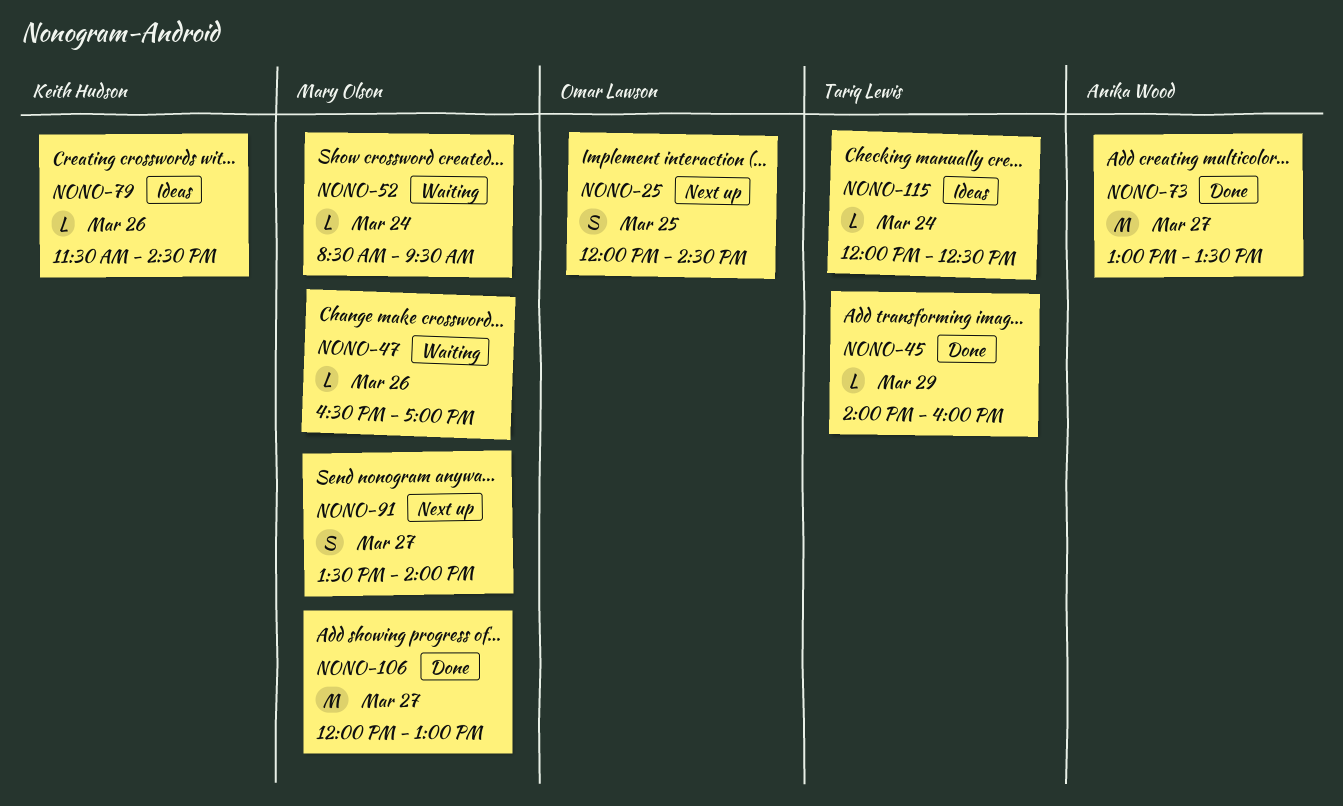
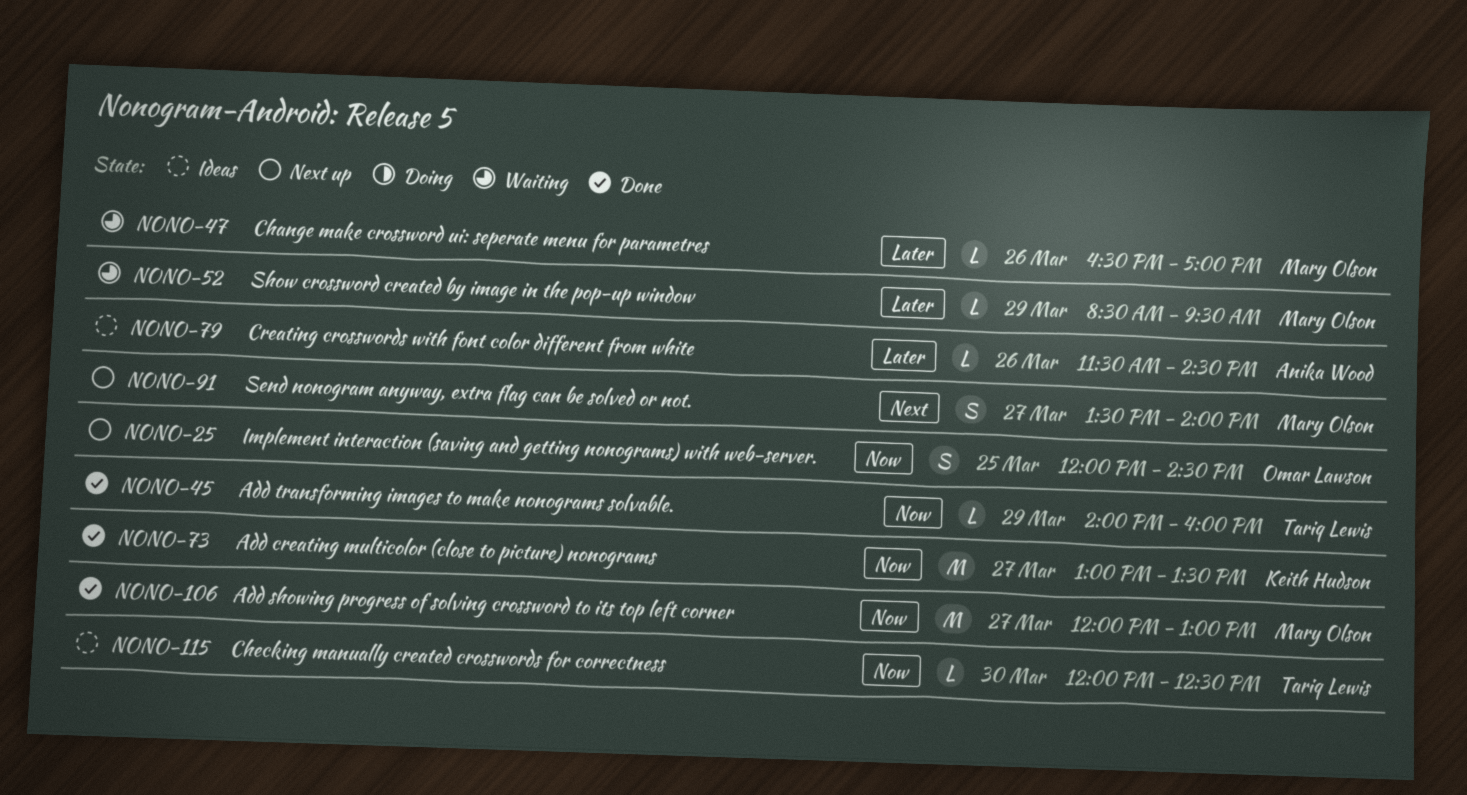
NONO-52, day: Mar 24 -> Mar 29
NONO-73, owner: Anika Wood -> Keith Hudson
NONO-79, owner: Keith Hudson -> Anika Wood
NONO-115, day: Mar 24 -> Mar 30

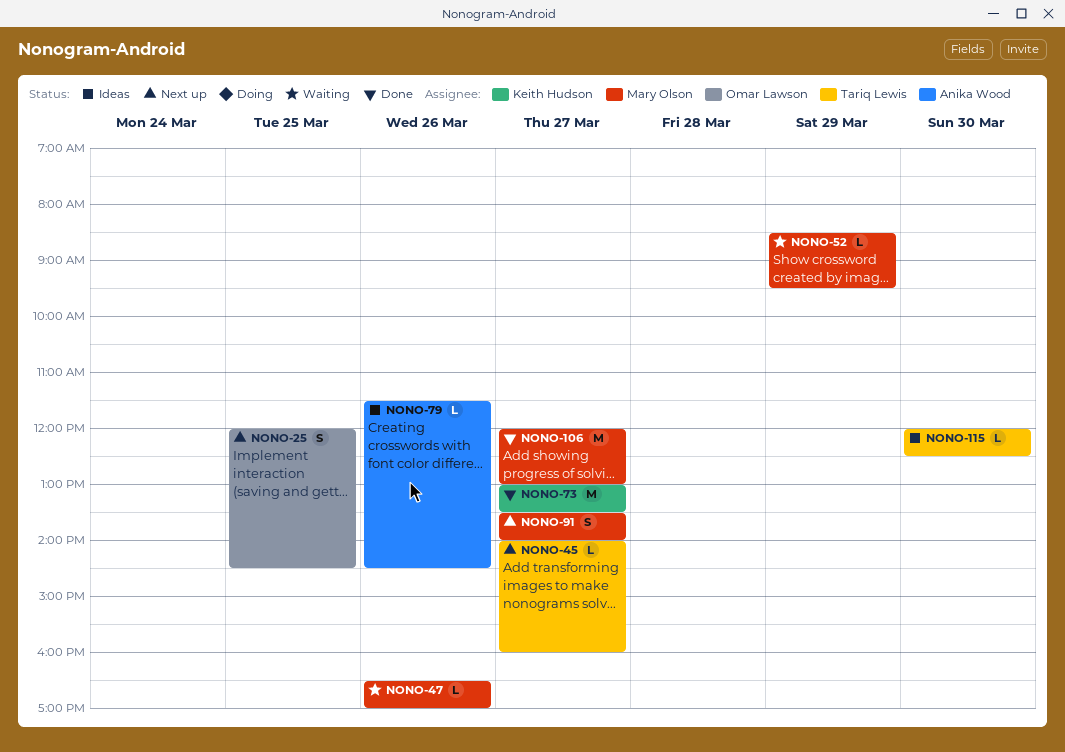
NONO-45, status: Done -> Next up
NONO-45, day: Mar 29 -> Mar 27

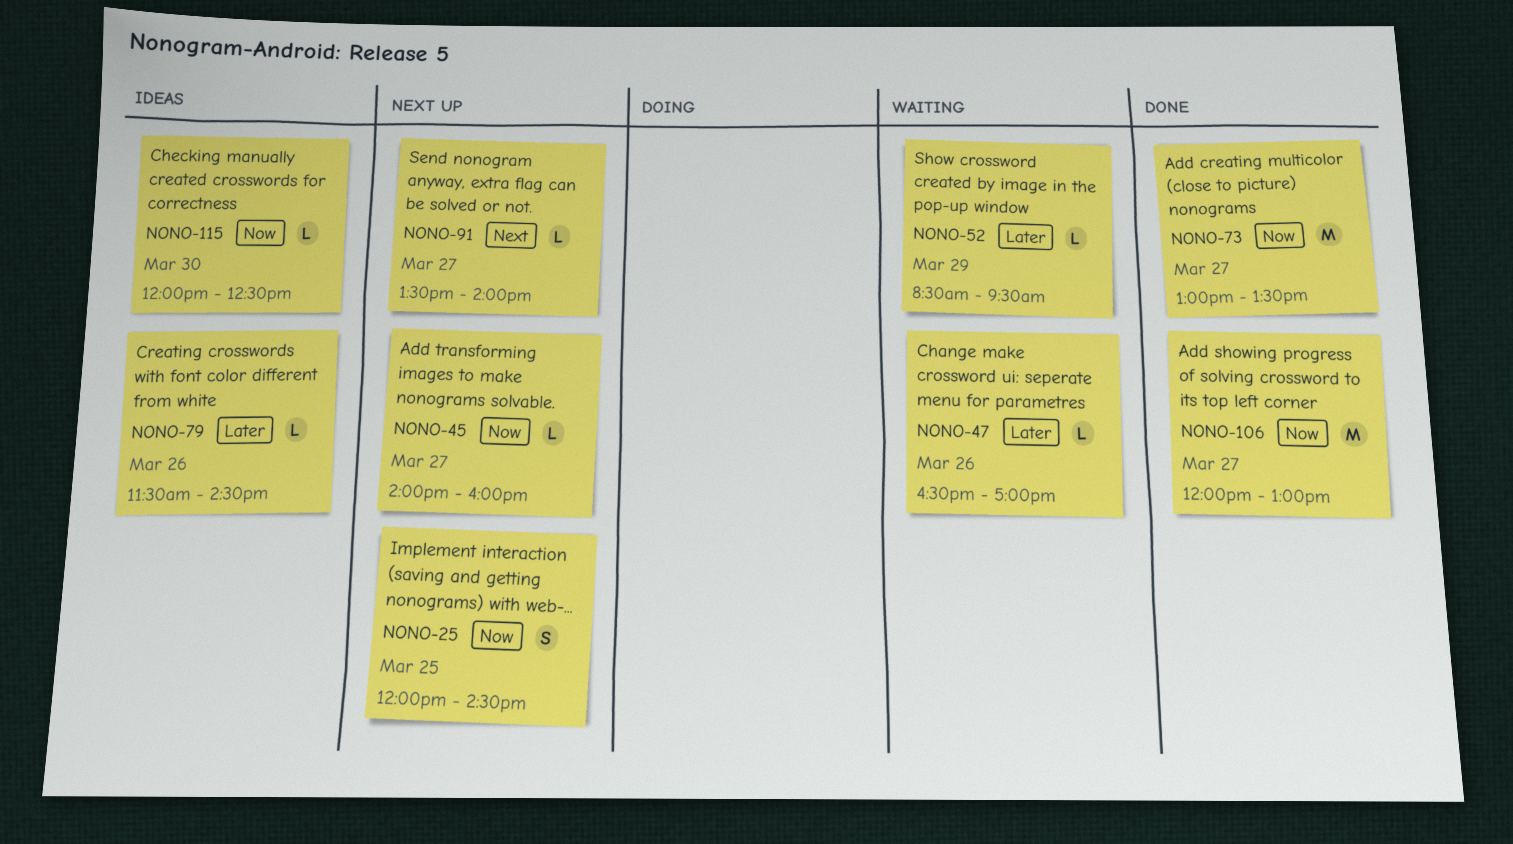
NONO-91, estimate: S -> L

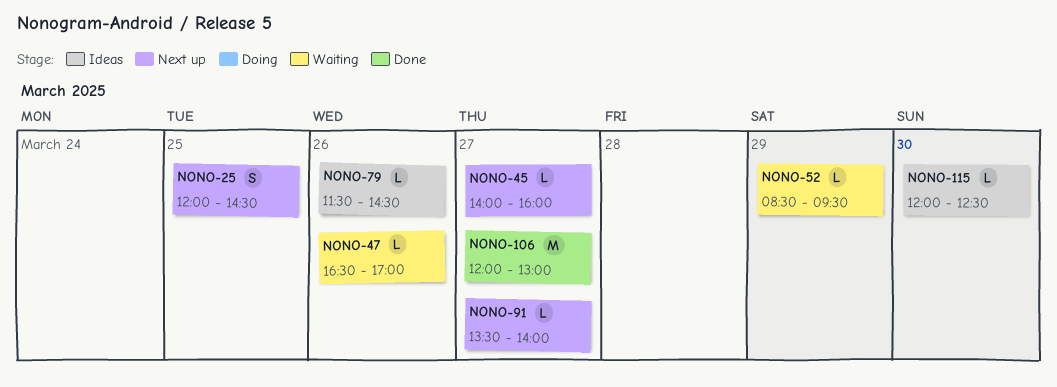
NONO-73: present -> none

